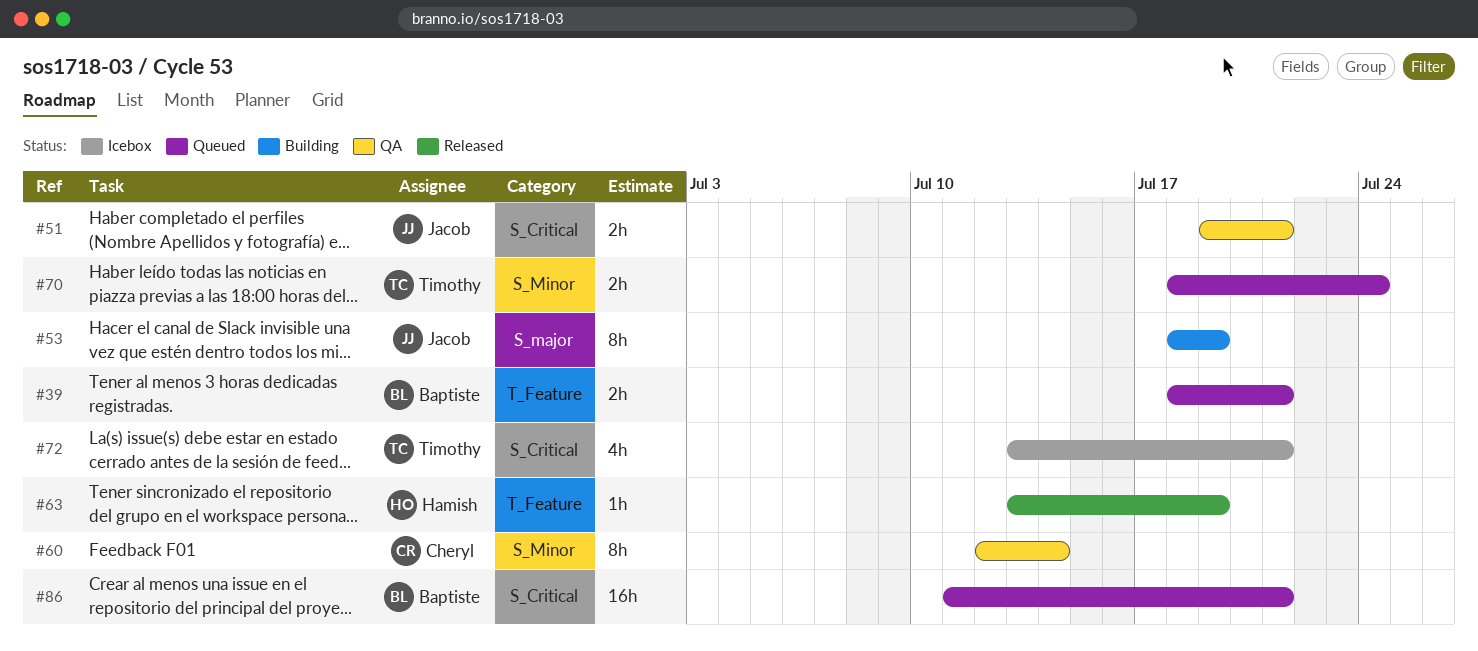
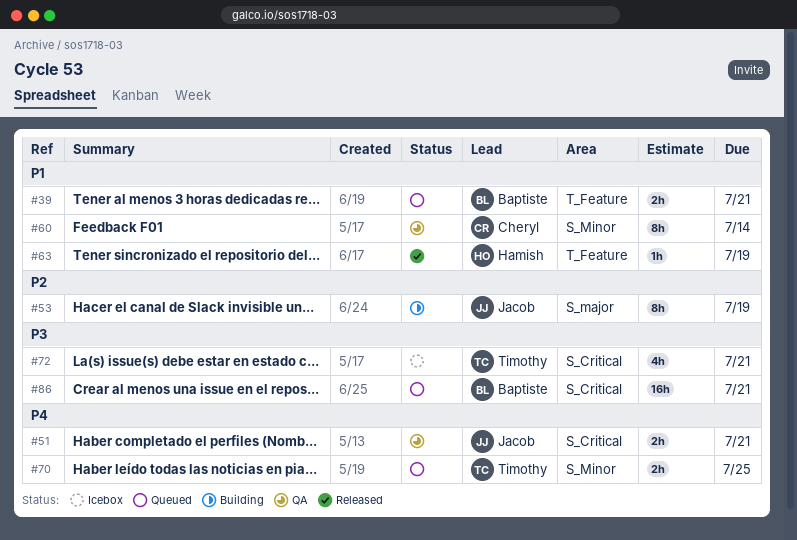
#70, due: Jul 24 -> Jul 25

